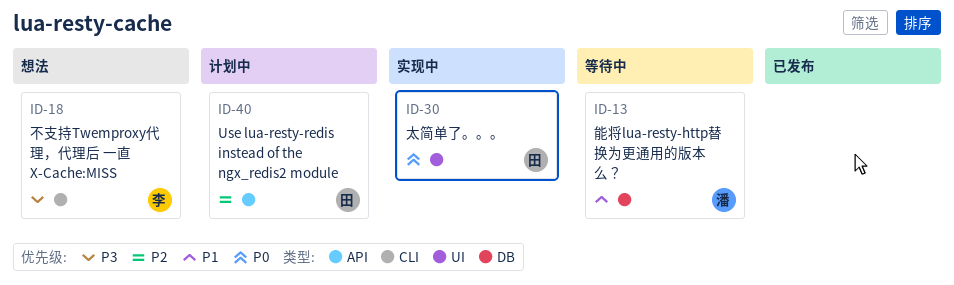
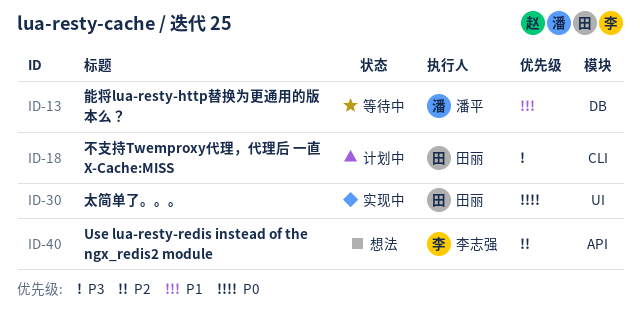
ID-18, status: 想法 -> 计划中
ID-18, owner: 李志强 -> 田丽
ID-40, status: 计划中 -> 想法
ID-40, owner: 田丽 -> 李志强

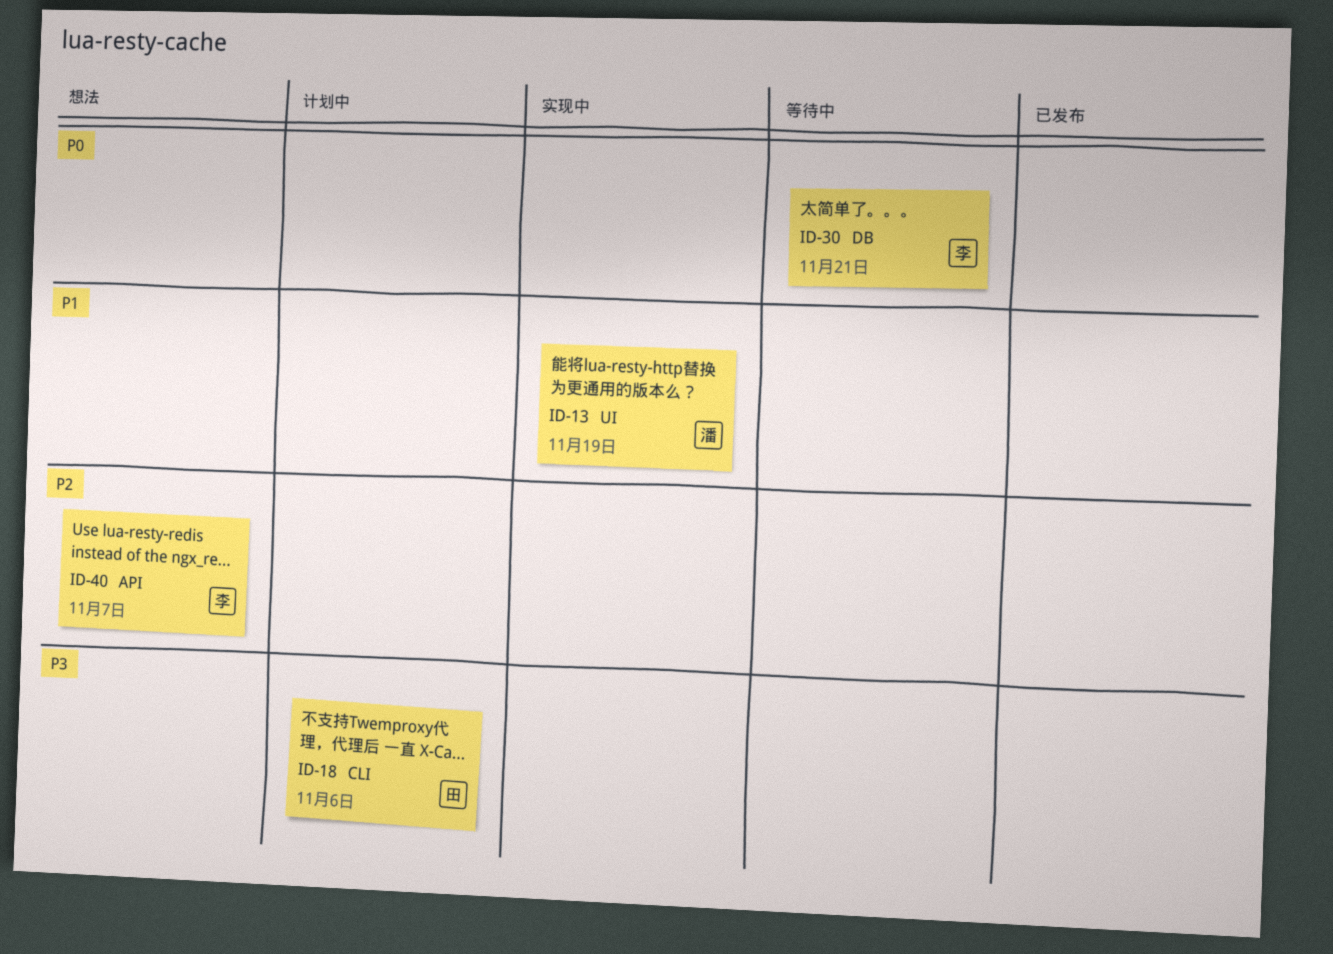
ID-13, status: 等待中 -> 实现中
ID-13, label: DB -> UI
ID-30, status: 实现中 -> 等待中
ID-30, owner: 田丽 -> 李志强
ID-30, label: UI -> DB

